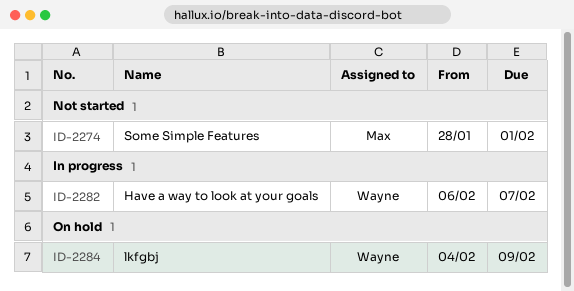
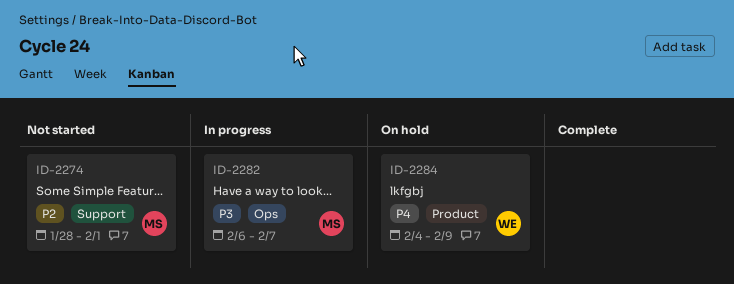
ID-2282, owner: Wayne -> Max

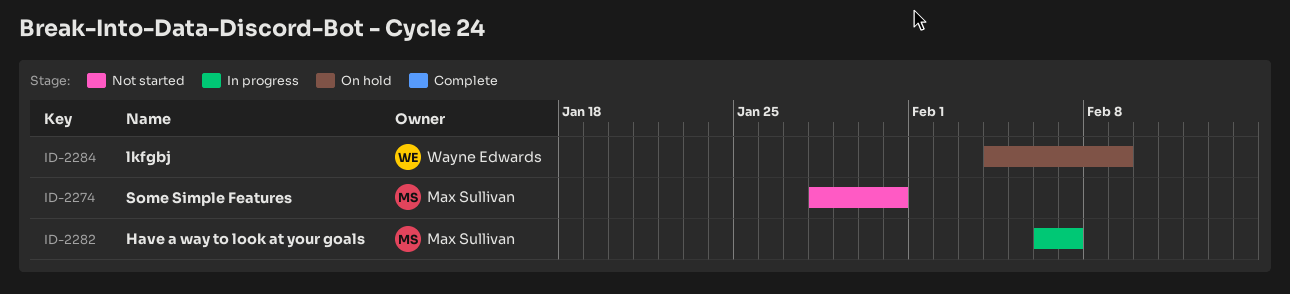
ID-2274, due: Feb 1 -> Jan 31

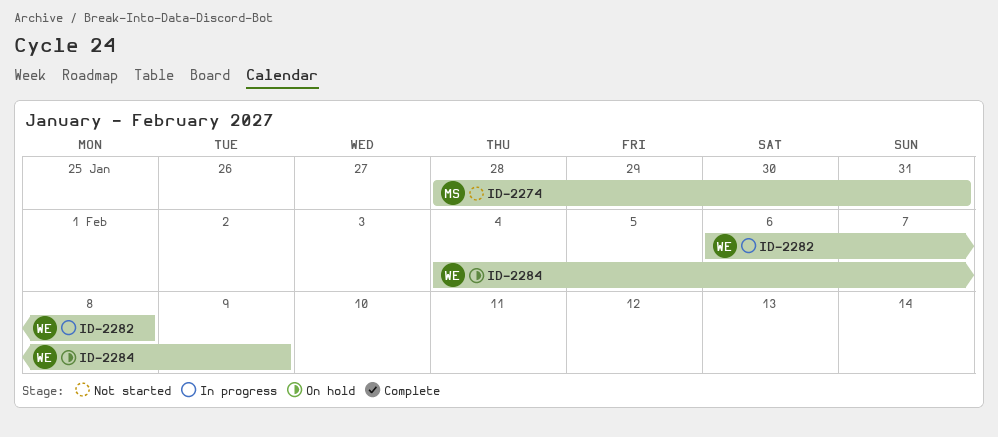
ID-2282, owner: Max Sullivan -> Wayne Edwards
ID-2282, due: Feb 7 -> Feb 8

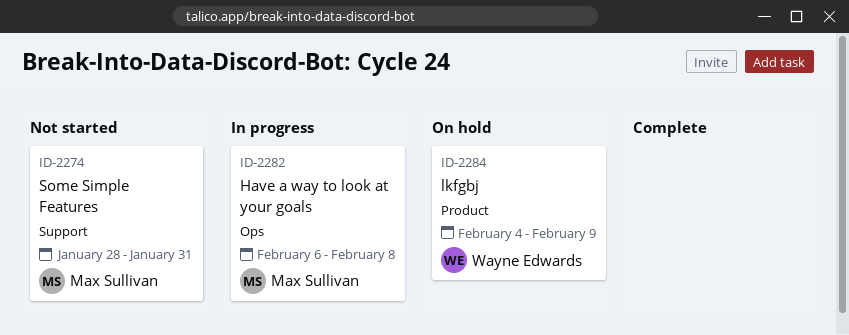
ID-2282, owner: Wayne Edwards -> Max Sullivan

